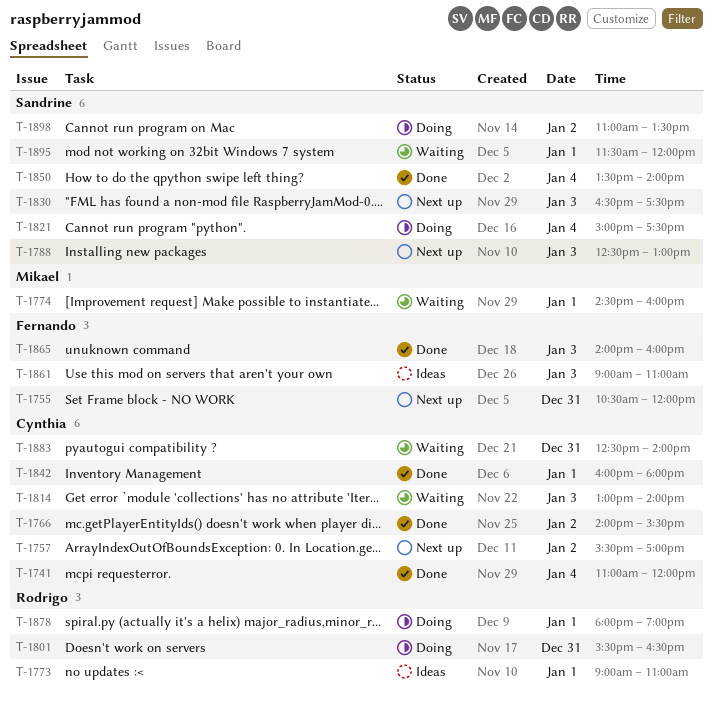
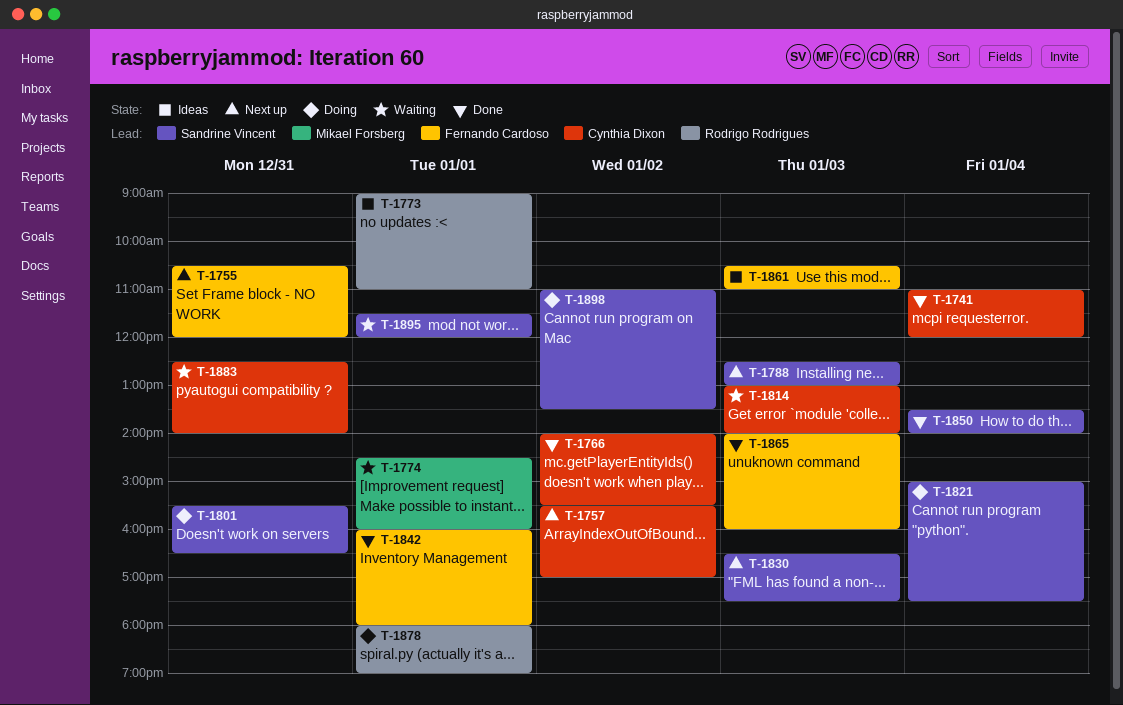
T-1801, owner: Rodrigo Rodrigues -> Sandrine Vincent
T-1842, owner: Cynthia Dixon -> Fernando Cardoso
T-1861, begins: 09:00 -> 10:30

